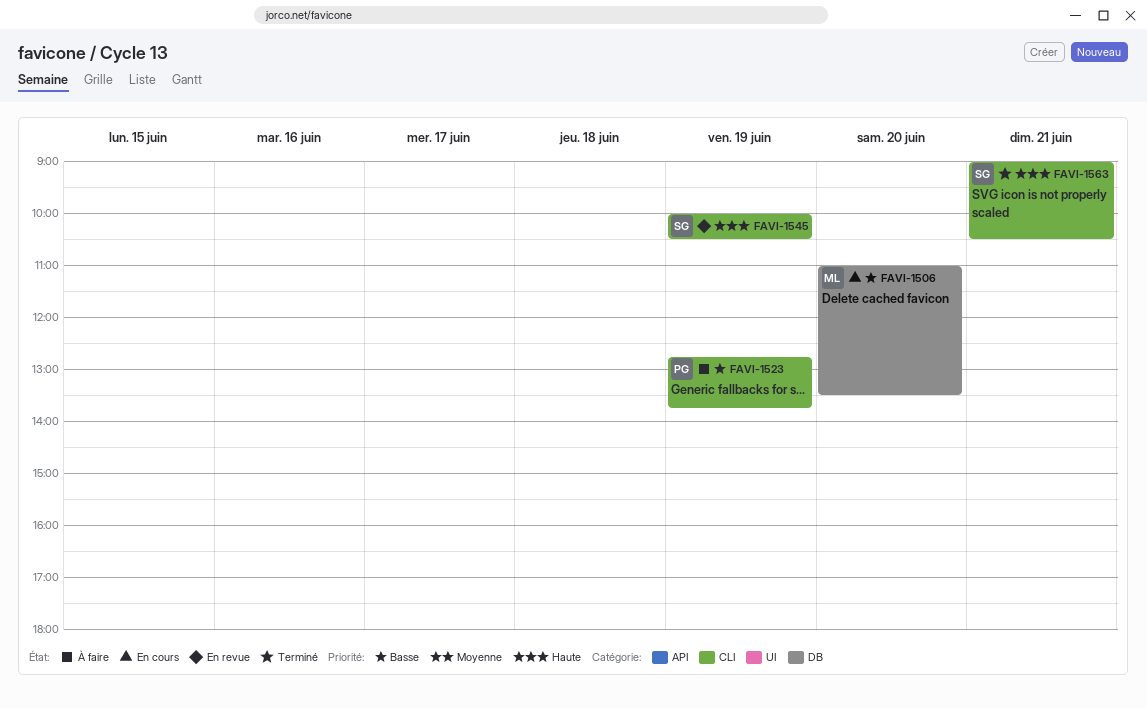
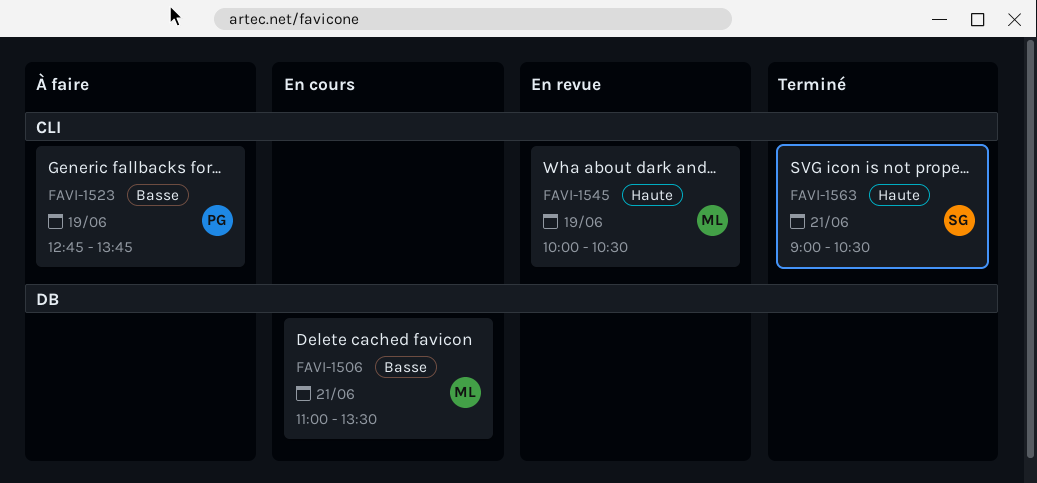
FAVI-1506, day: Jun 20 -> Jun 21
FAVI-1545, owner: SG -> ML

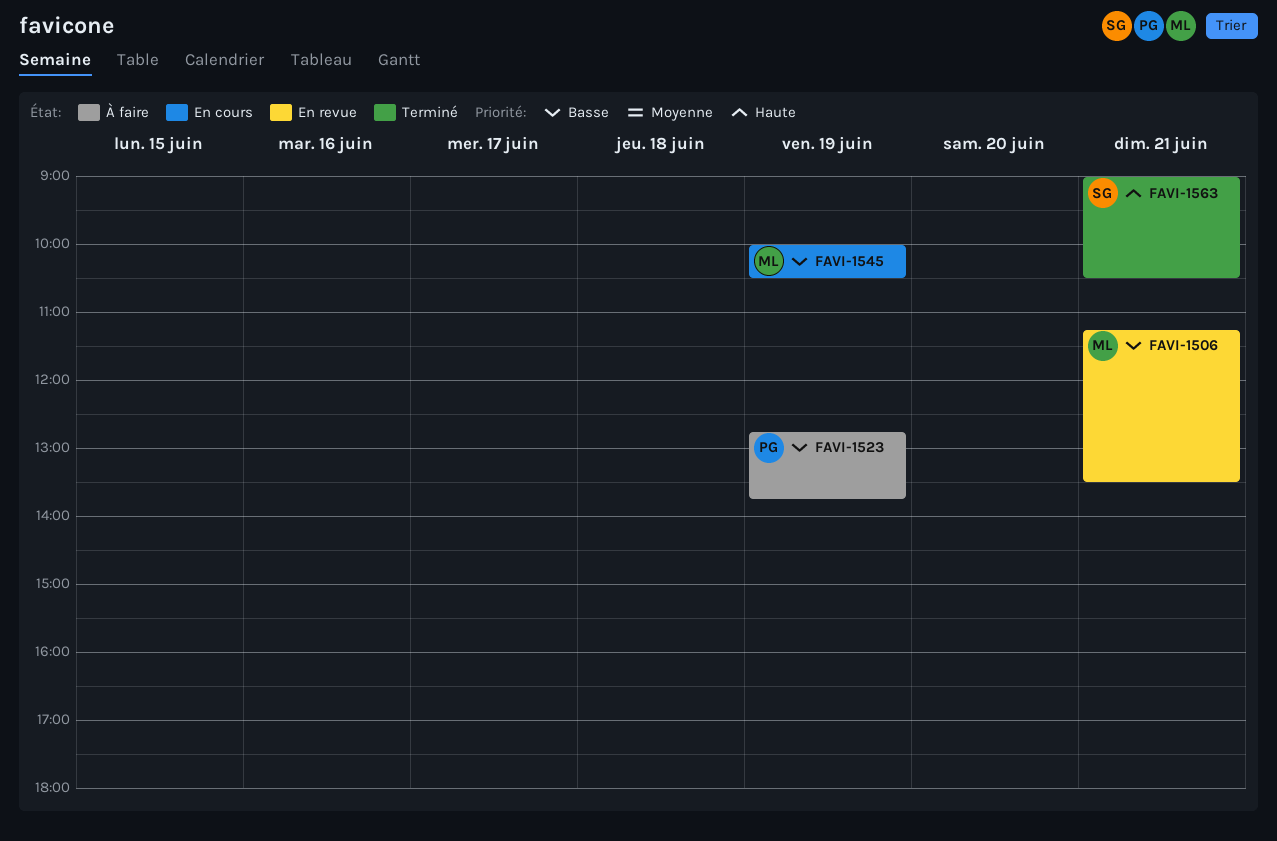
FAVI-1506, status: En cours -> En revue
FAVI-1506, begins: 11:00 -> 11:15
FAVI-1545, status: En revue -> En cours
FAVI-1545, priority: Haute -> Basse

